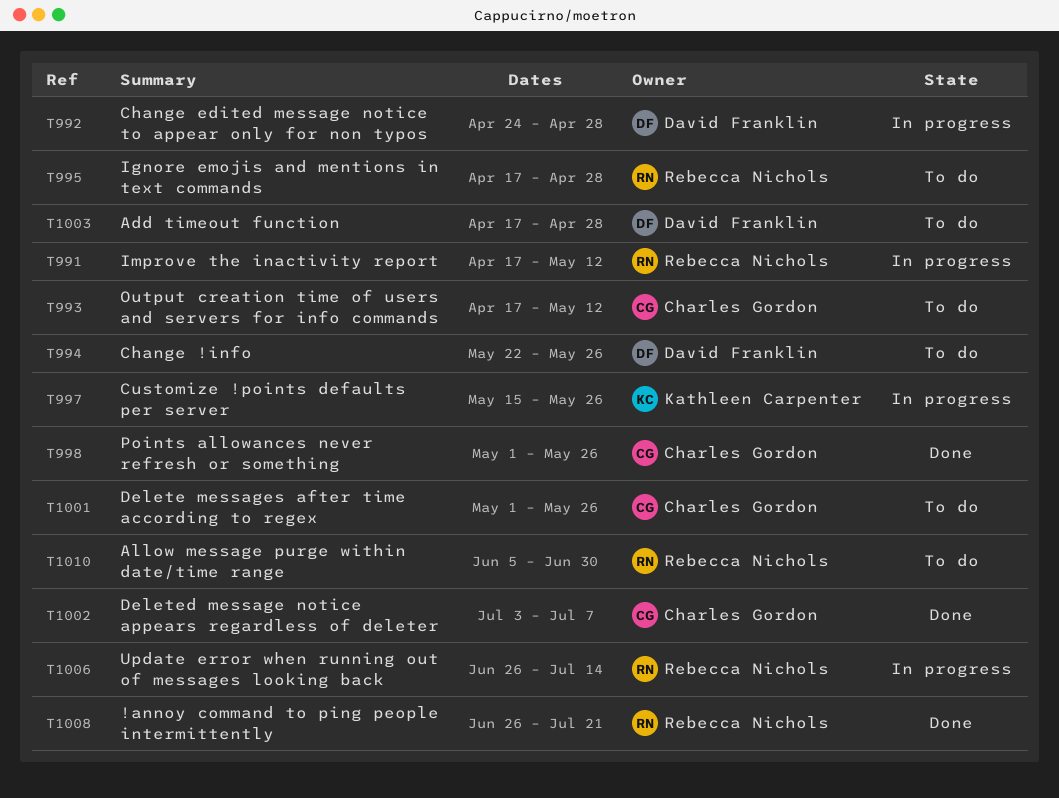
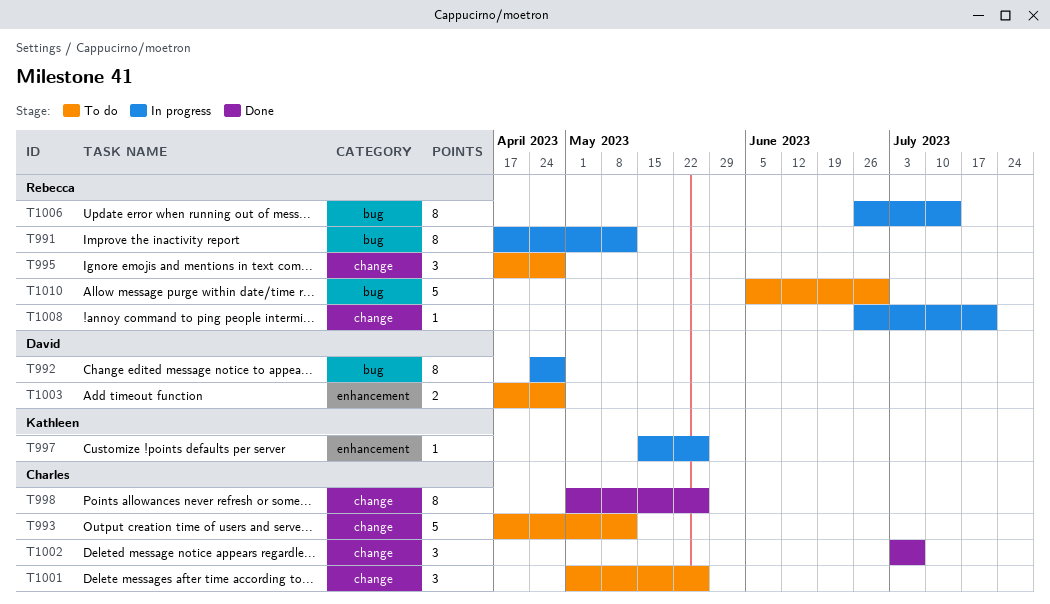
T994: present -> none
T1008, status: Done -> In progress

